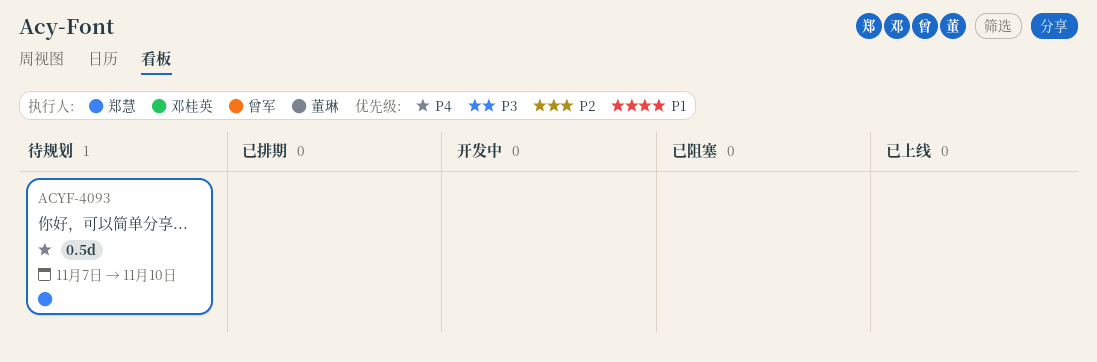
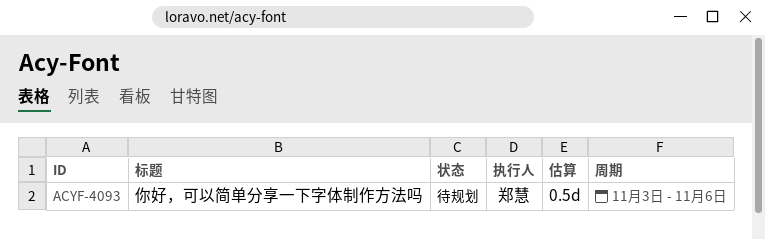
ACYF-4093, start: Nov 7 -> Nov 3
ACYF-4093, due: Nov 10 -> Nov 6

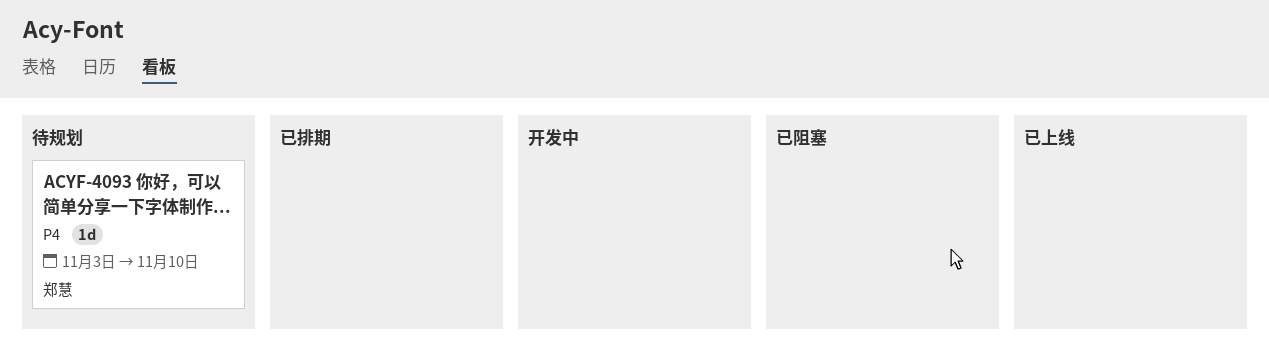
ACYF-4093, estimate: 0.5d -> 1d
ACYF-4093, due: Nov 6 -> Nov 10

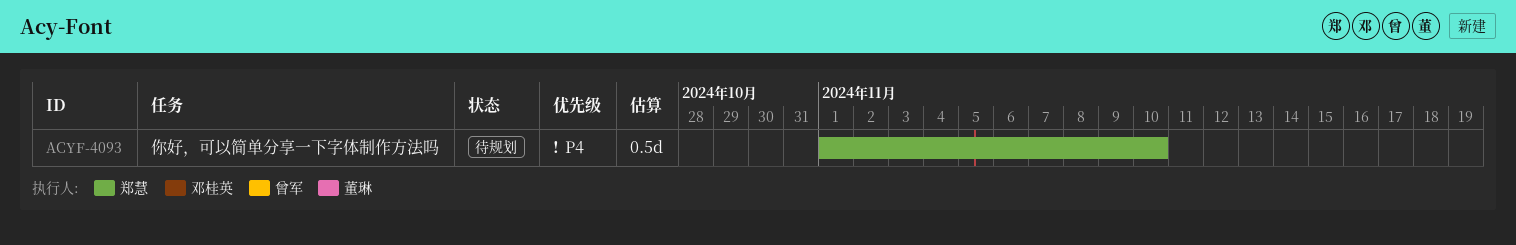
ACYF-4093, estimate: 1d -> 0.5d
ACYF-4093, start: Nov 3 -> Nov 1

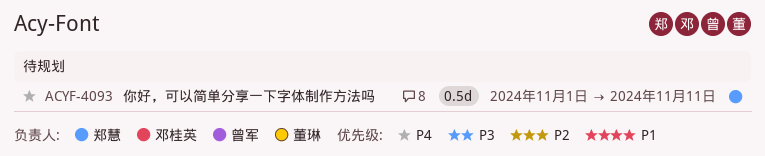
ACYF-4093, due: Nov 10 -> Nov 11

